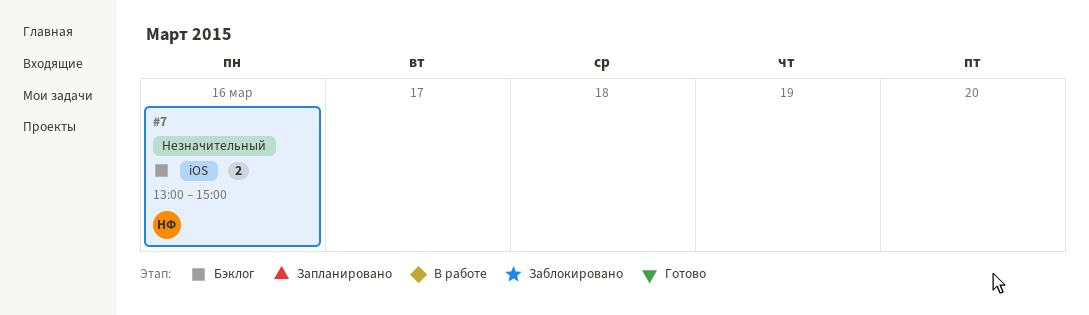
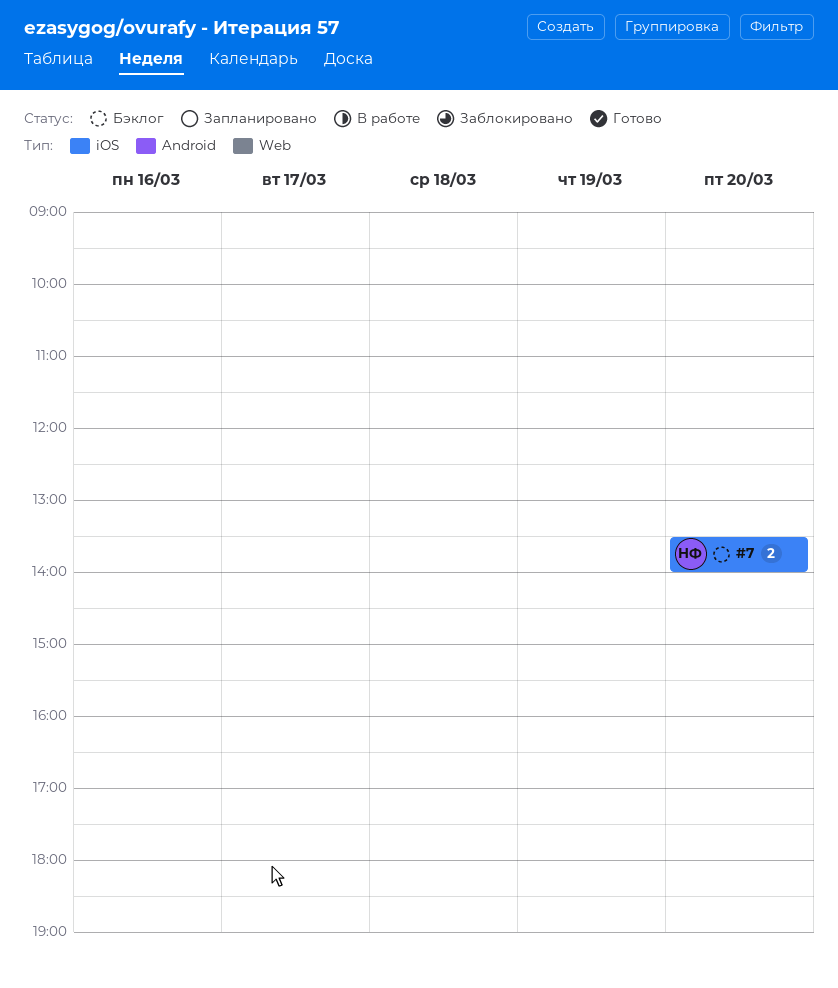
#7, day: Mar 16 -> Mar 20
#7, begins: 13:00 -> 13:30
#7, ends: 15:00 -> 14:00

